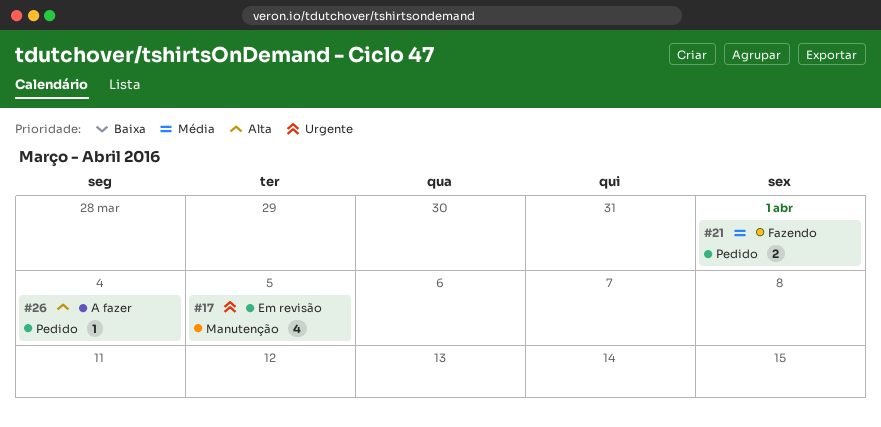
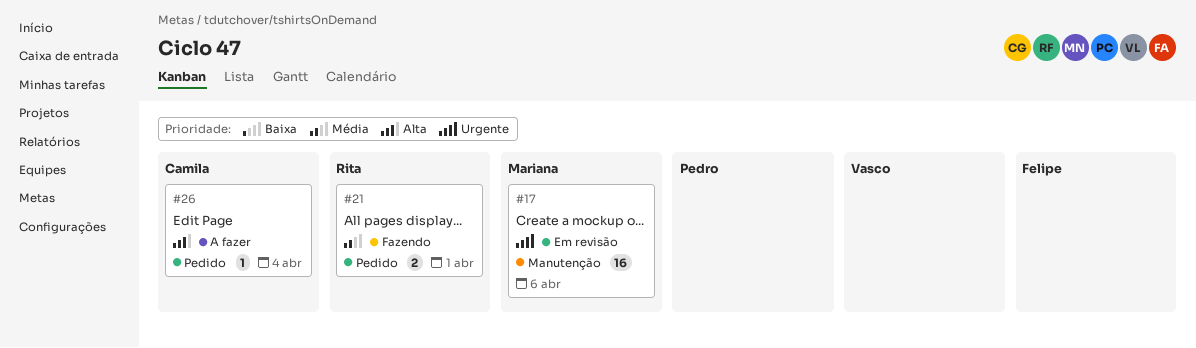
#17, estimate: 4 -> 16
#17, due: Apr 5 -> Apr 6

